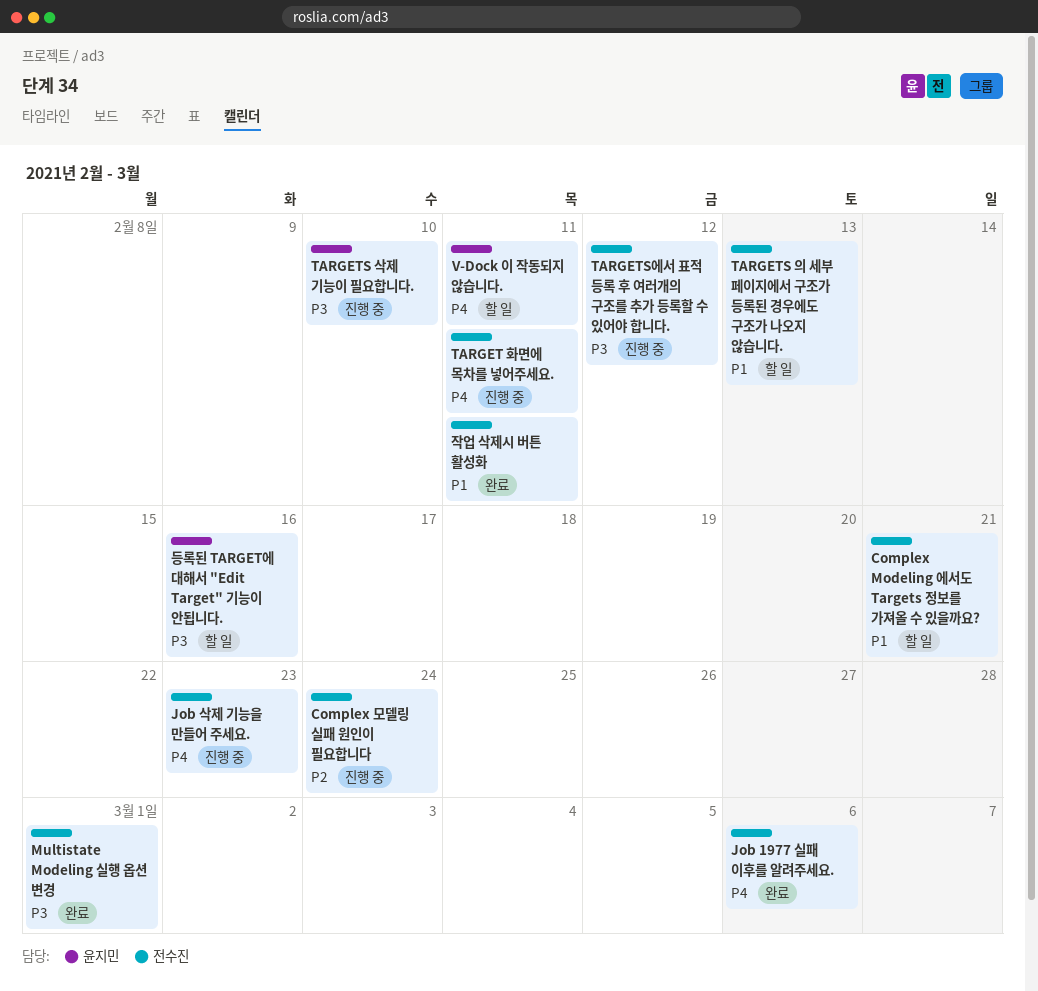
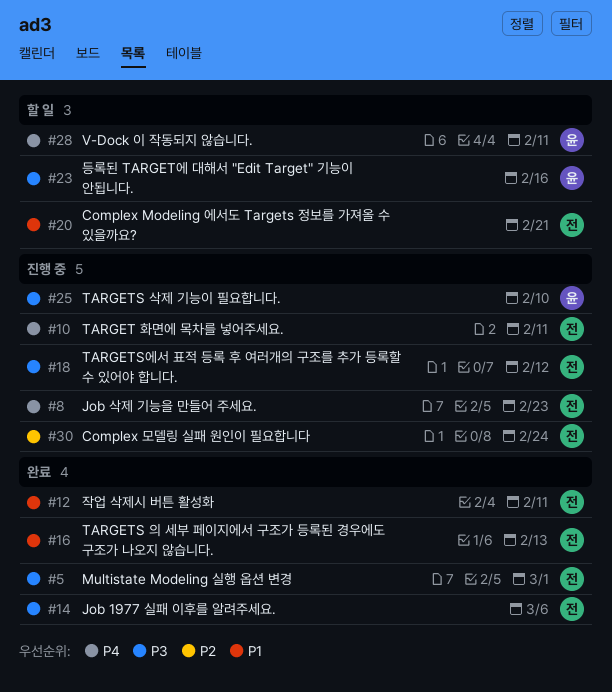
Job 1977 실패 이후를 알려주세요., priority: P4 -> P3
TARGETS 의 세부 페이지에서 구조가 등록된 경우에도 구조가 나오지 않습니다., status: 할 일 -> 완료

